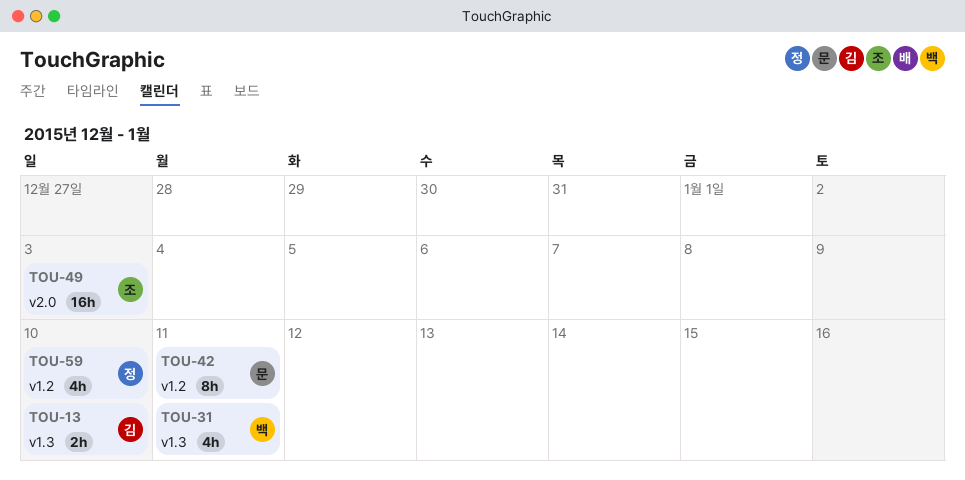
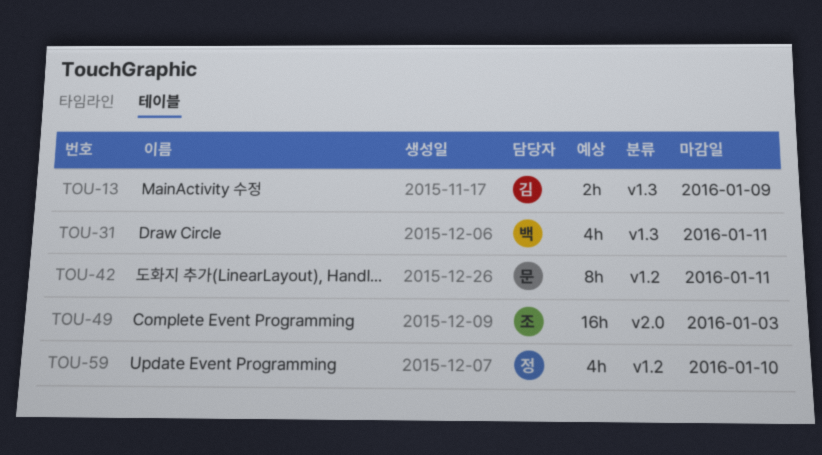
TOU-13, due: Jan 10 -> Jan 9

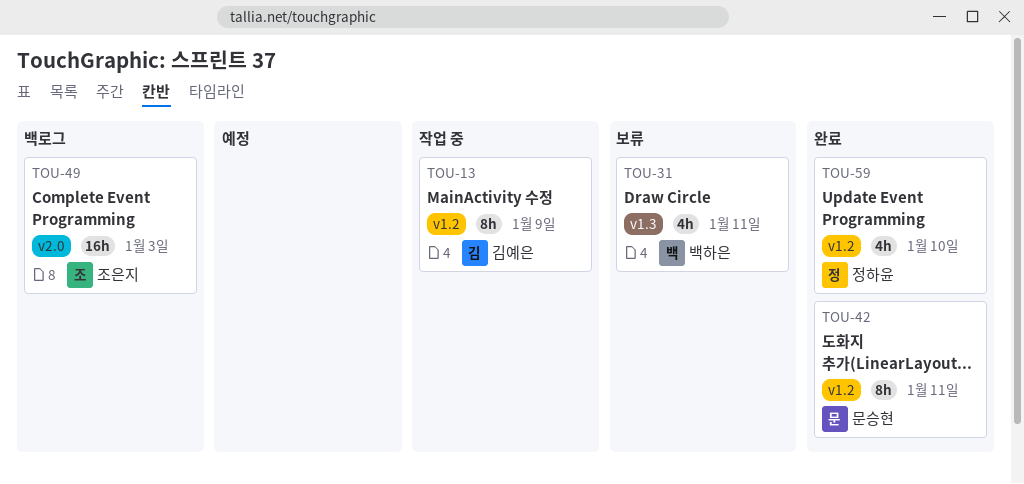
TOU-13, label: v1.3 -> v1.2
TOU-13, estimate: 2h -> 8h

